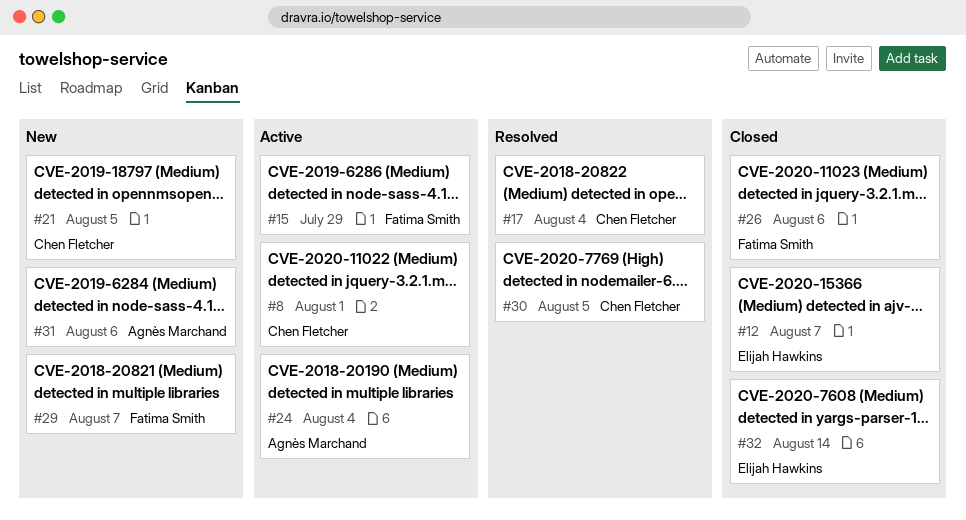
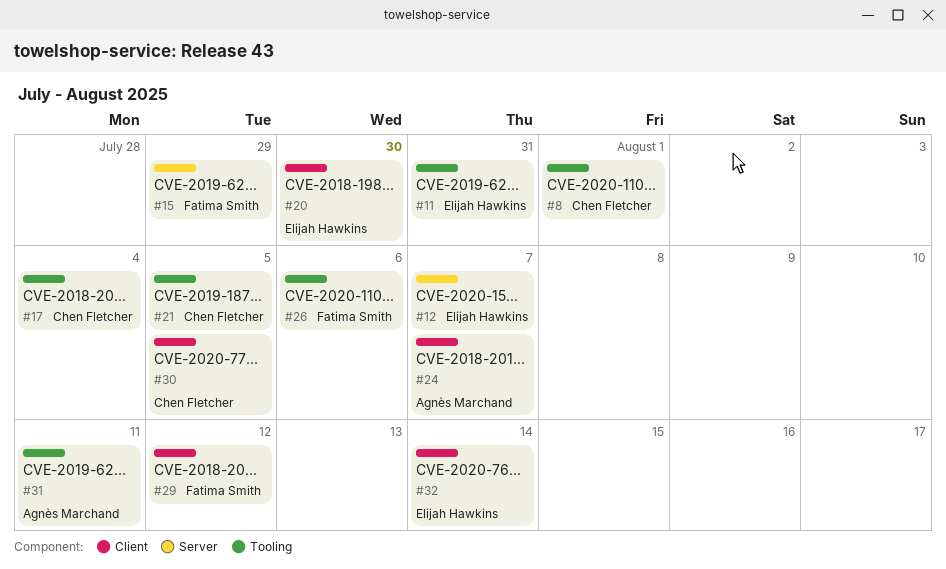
#11: none -> present
#20: none -> present
#24, due: Aug 4 -> Aug 7
#29, due: Aug 7 -> Aug 12
#31, due: Aug 6 -> Aug 11

